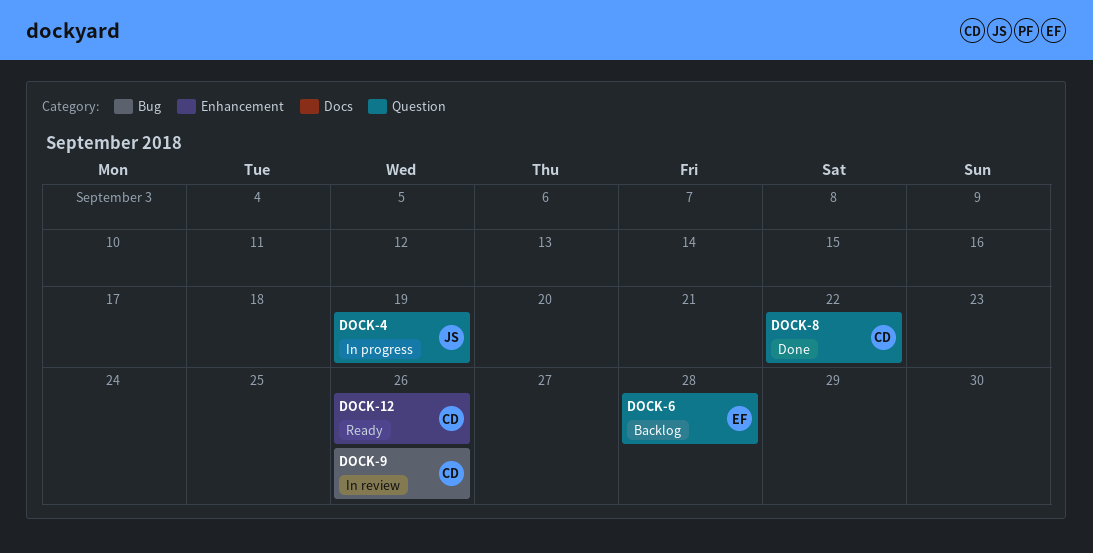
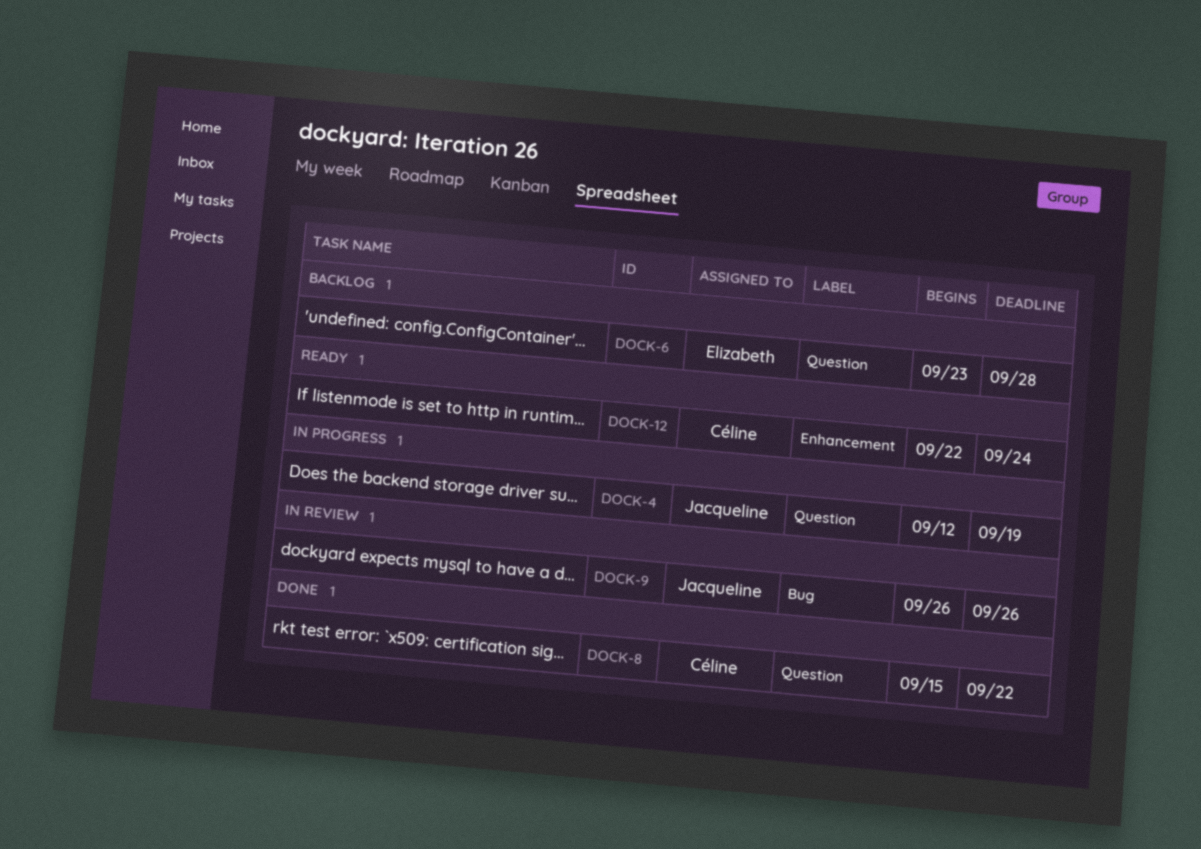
DOCK-9, owner: Céline -> Jacqueline
DOCK-12, due: Sep 26 -> Sep 24

